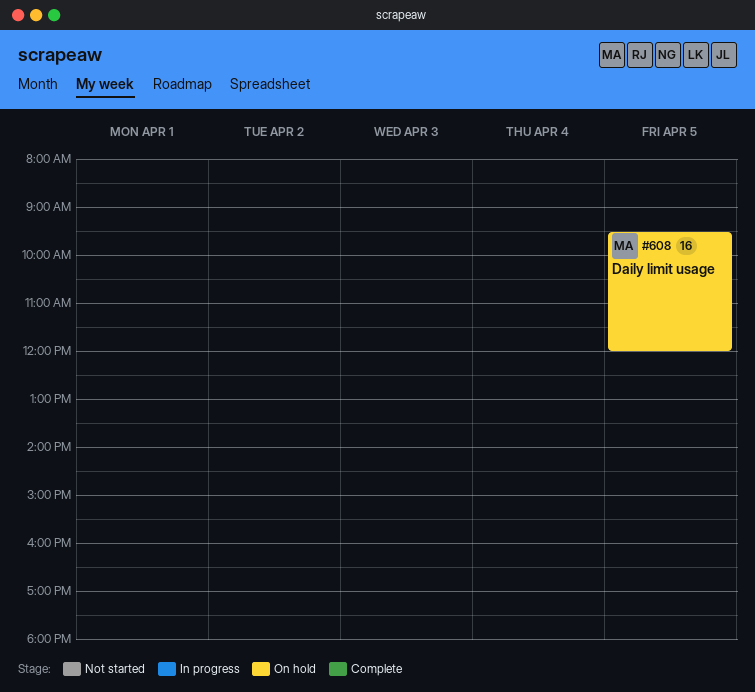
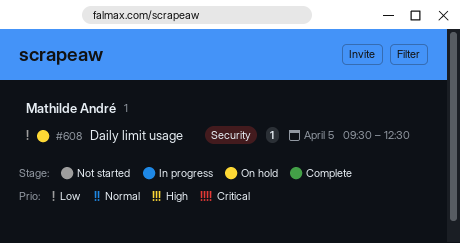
#608, estimate: 16 -> 1
#608, ends: 12:00 -> 12:30

